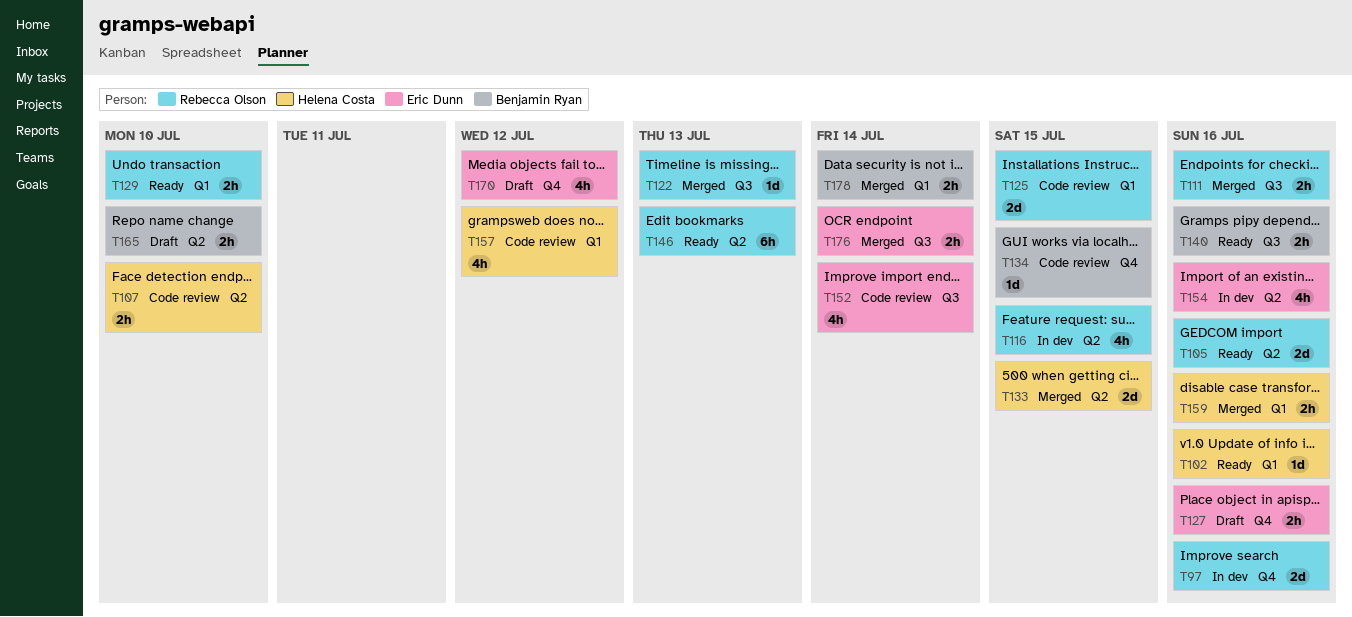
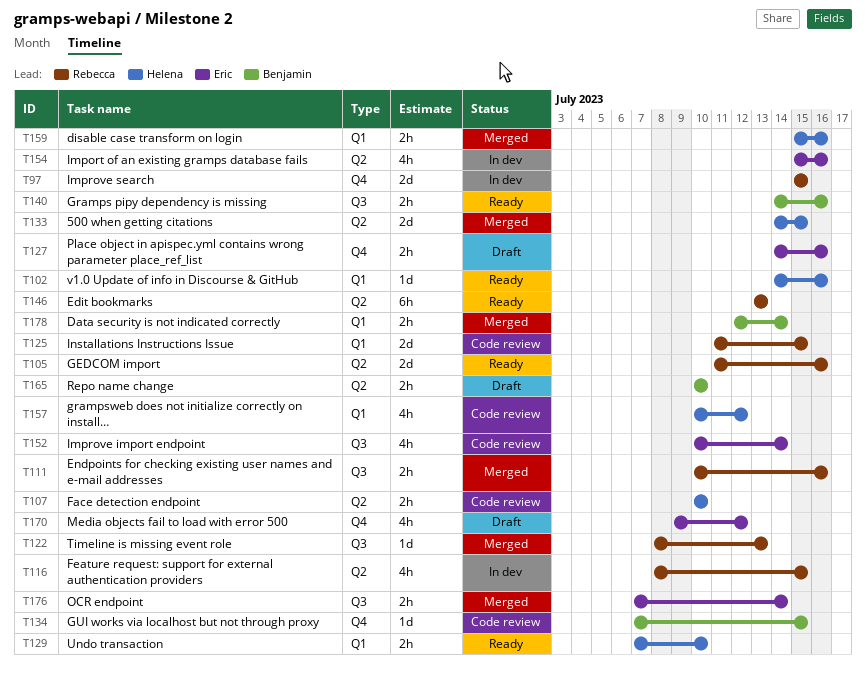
T97, due: Jul 16 -> Jul 15
T129, owner: Rebecca Olson -> Helena Costa

